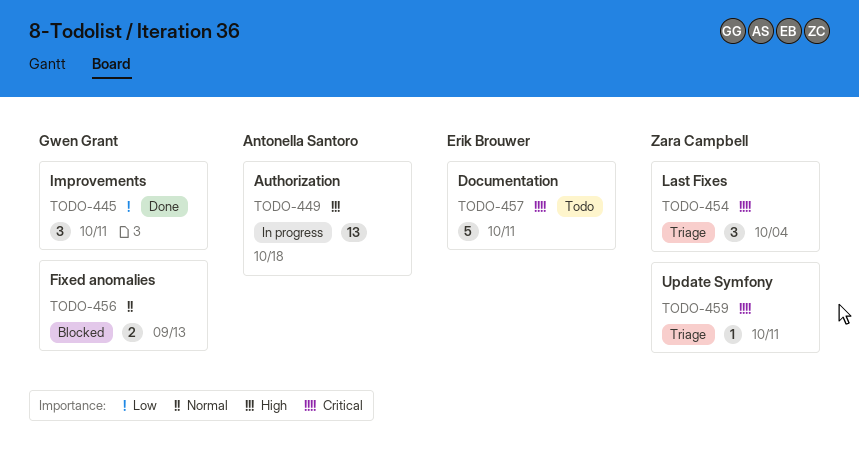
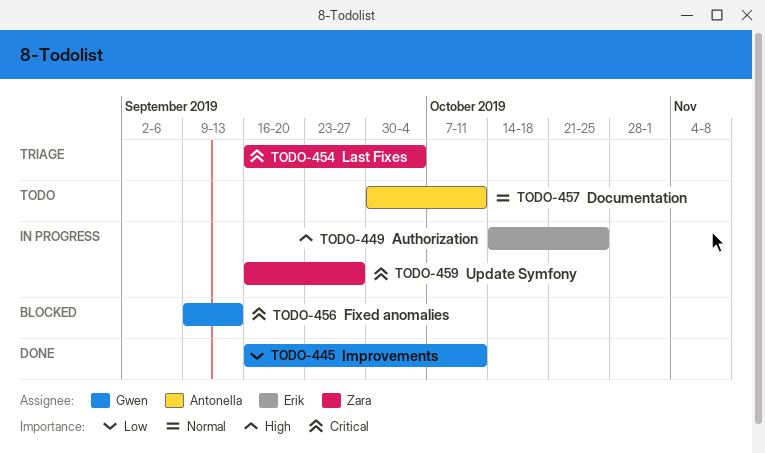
TODO-449, owner: Antonella Santoro -> Erik Brouwer
TODO-449, due: Oct 18 -> Oct 25
TODO-456, priority: Normal -> Critical
TODO-457, owner: Erik Brouwer -> Antonella Santoro
TODO-457, priority: Critical -> Normal
TODO-459, status: Triage -> In progress
TODO-459, due: Oct 11 -> Sep 27

